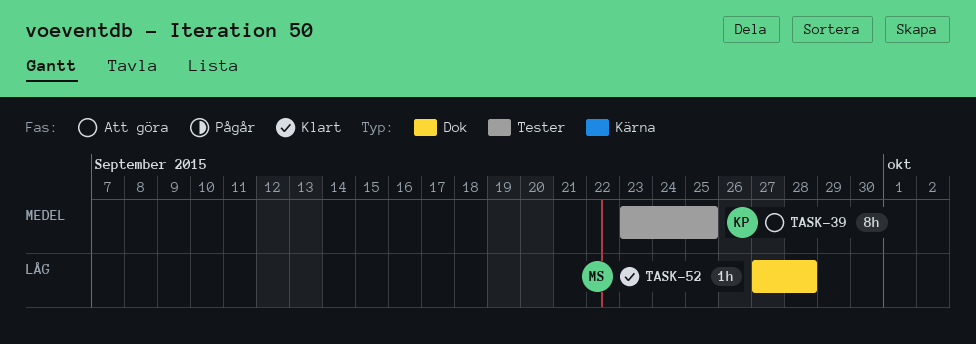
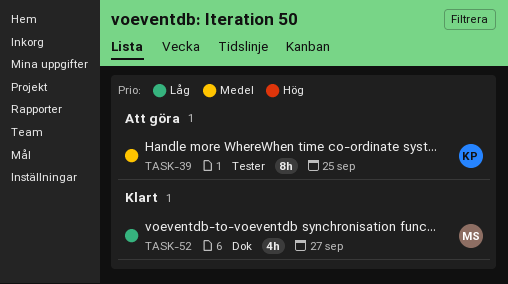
TASK-52, estimate: 1h -> 4h
TASK-52, due: Sep 28 -> Sep 27

